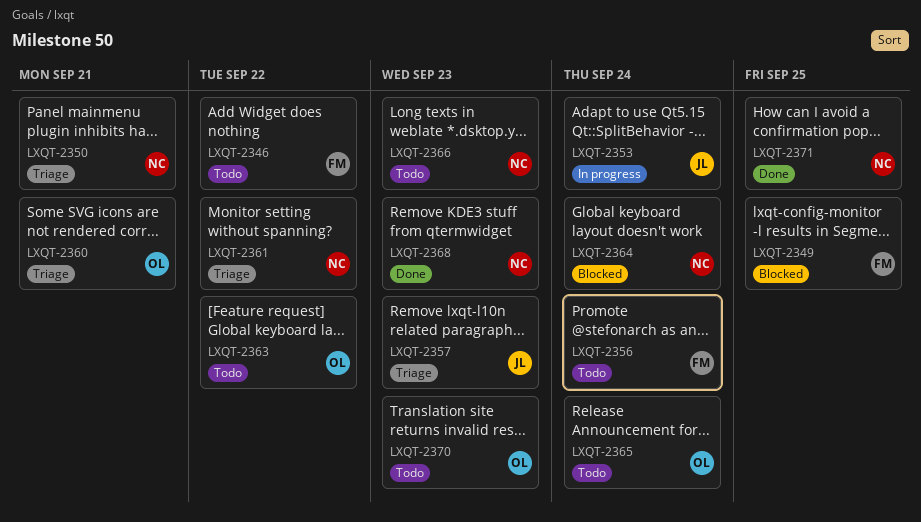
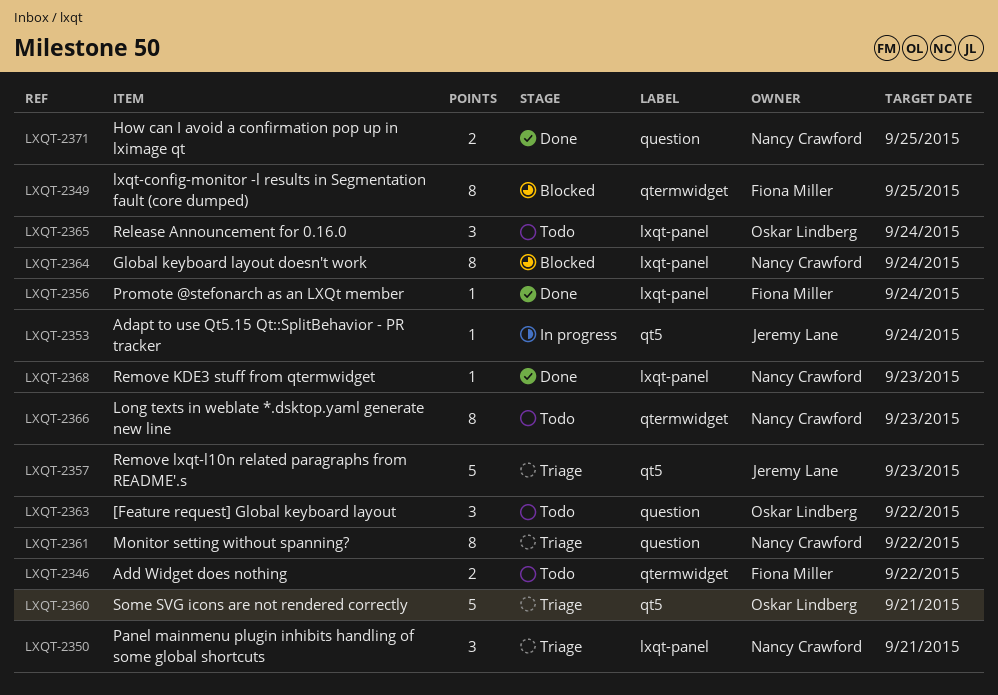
LXQT-2356, status: Todo -> Done
LXQT-2370: present -> none

